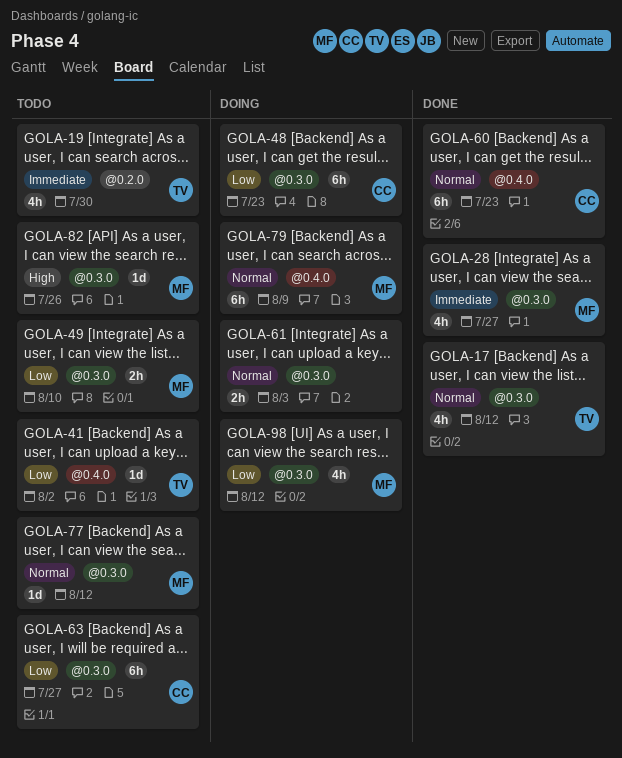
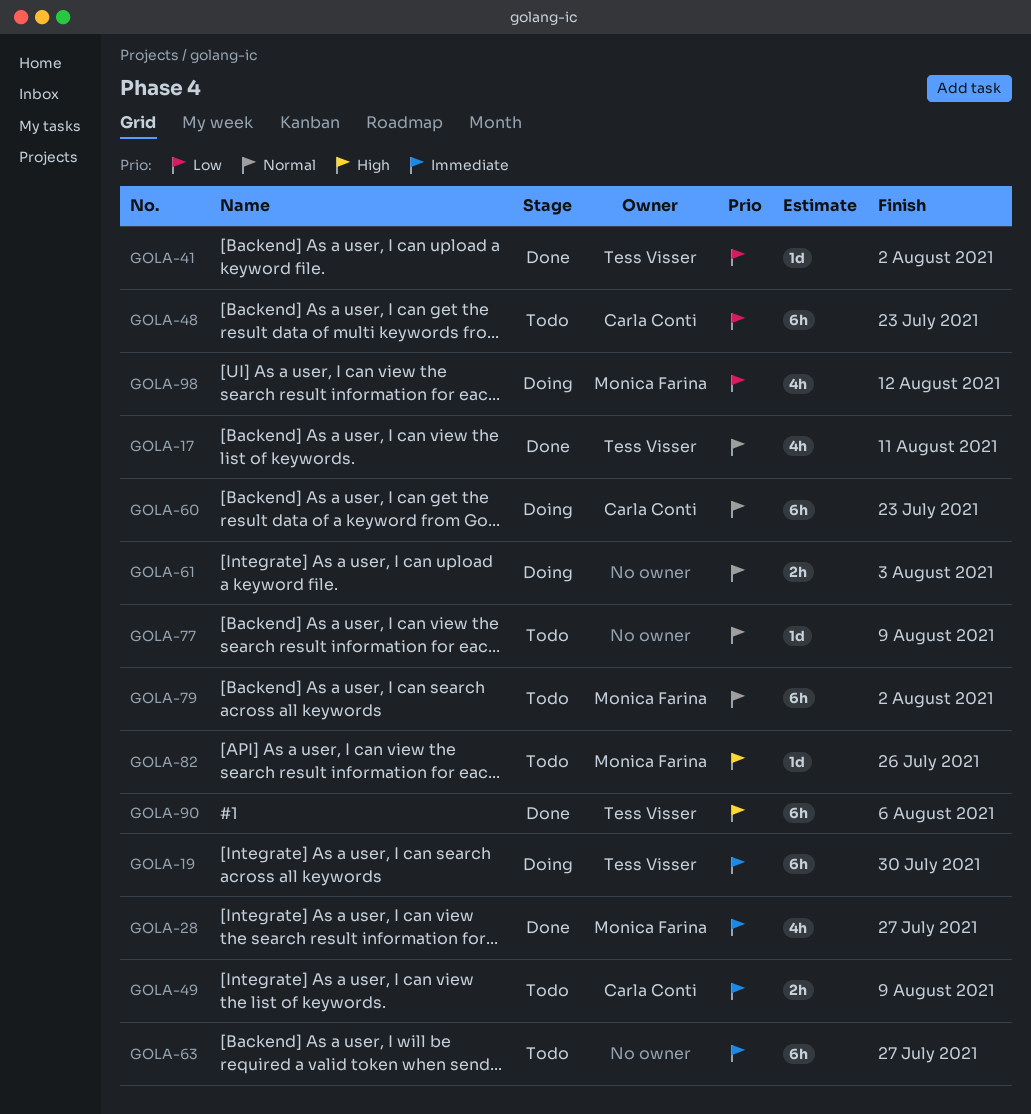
GOLA-17, due: Aug 12 -> Aug 11
GOLA-19, status: Todo -> Doing
GOLA-19, estimate: 4h -> 6h
GOLA-41, status: Todo -> Done
GOLA-48, status: Doing -> Todo
GOLA-49, owner: Monica Farina -> Carla Conti
GOLA-49, priority: Low -> Immediate
GOLA-49, due: Aug 10 -> Aug 9
GOLA-60, status: Done -> Doing
GOLA-63, owner: Carla Conti -> none
GOLA-63, priority: Low -> Immediate
GOLA-77, owner: Monica Farina -> none
GOLA-77, due: Aug 12 -> Aug 9
GOLA-79, status: Doing -> Todo
GOLA-79, due: Aug 9 -> Aug 2
GOLA-90: none -> present

